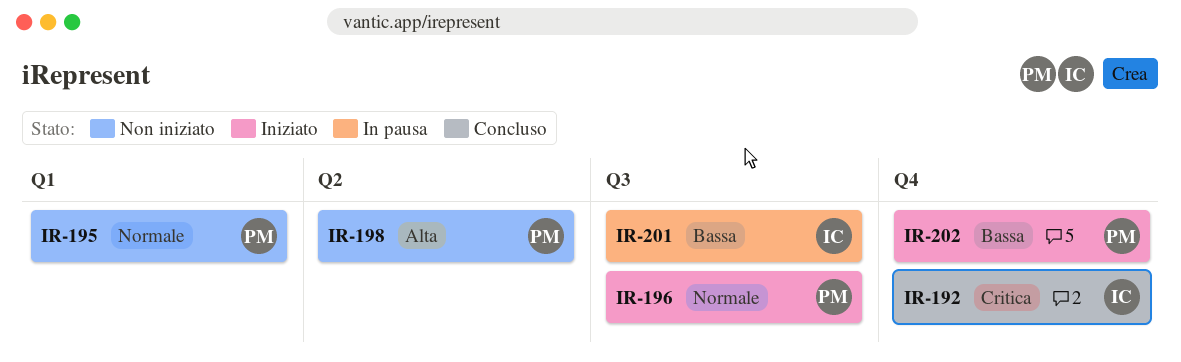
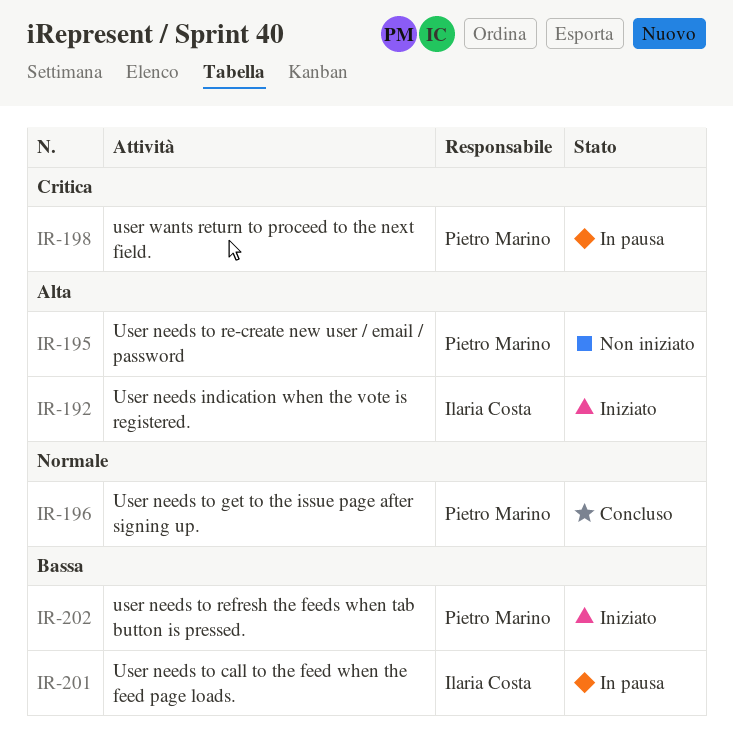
IR-192, status: Concluso -> Iniziato
IR-192, priority: Critica -> Alta
IR-195, priority: Normale -> Alta
IR-196, status: Iniziato -> Concluso
IR-198, status: Non iniziato -> In pausa
IR-198, priority: Alta -> Critica

